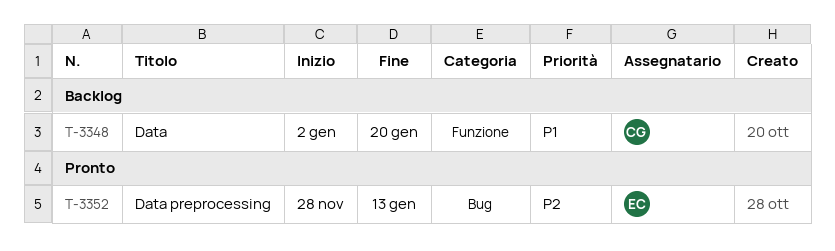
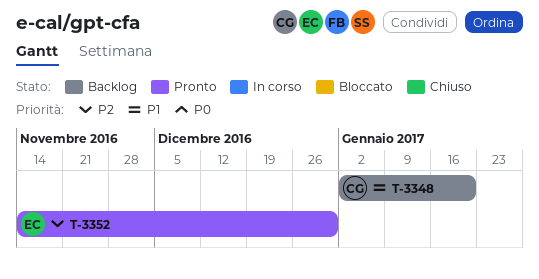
T-3352, start: Nov 28 -> Nov 14
T-3352, due: Jan 13 -> Dec 30

